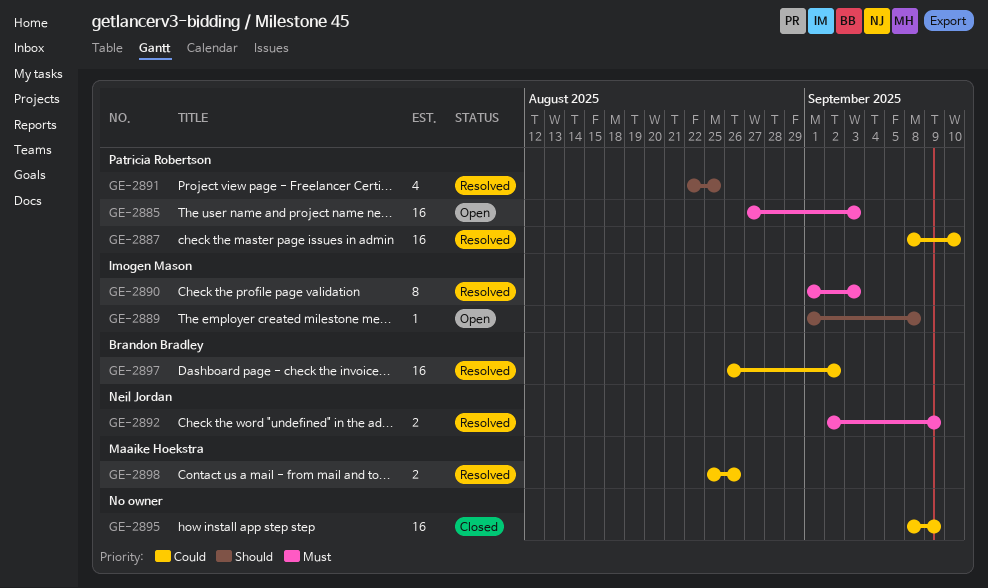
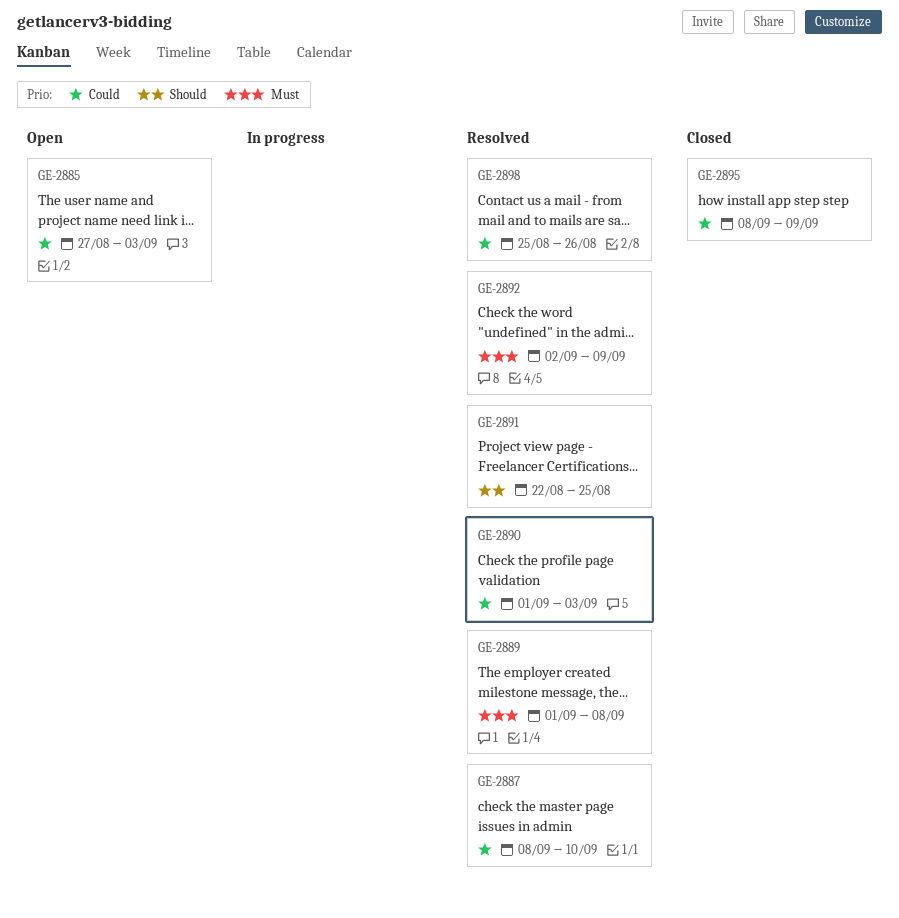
GE-2885, priority: Must -> Could
GE-2889, status: Open -> Resolved
GE-2889, priority: Should -> Must
GE-2890, priority: Must -> Could
GE-2897: present -> none

